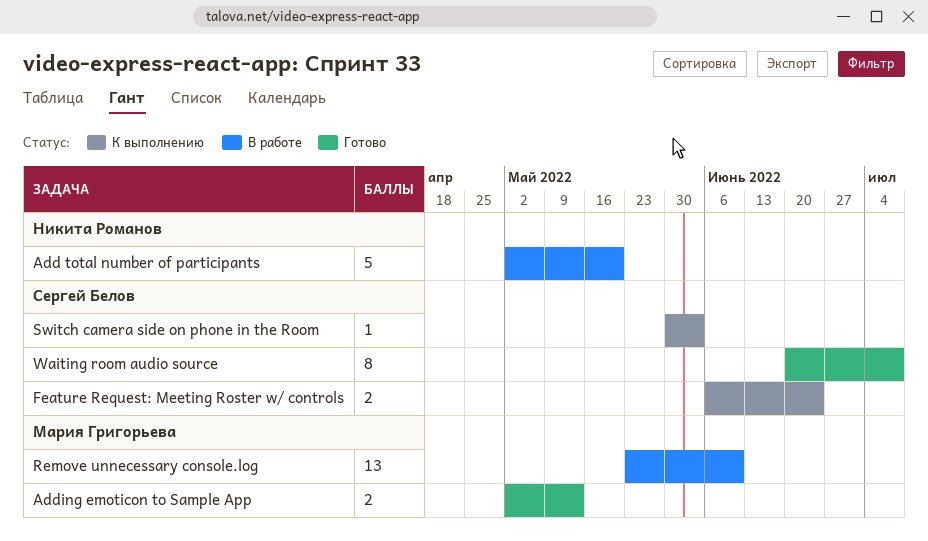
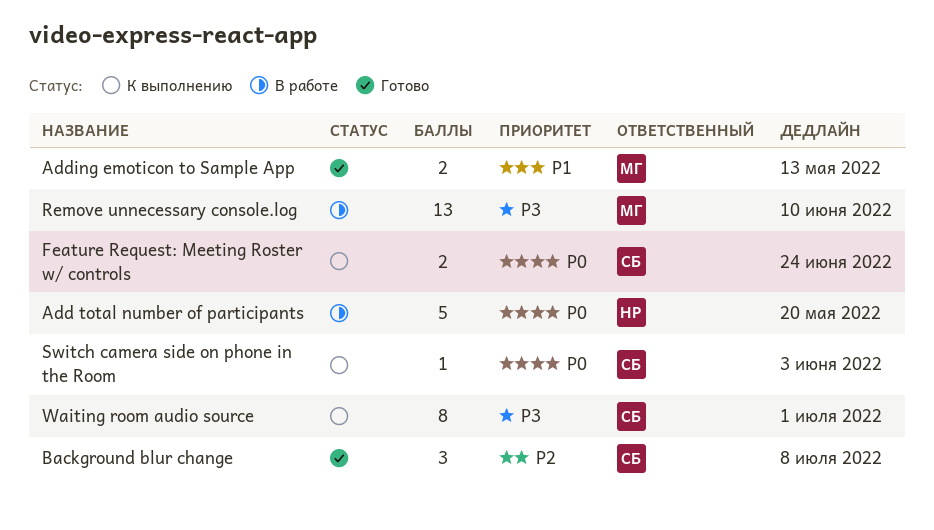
Background blur change: none -> present
Waiting room audio source, status: Готово -> К выполнению
Waiting room audio source, due: Jul 8 -> Jul 1

